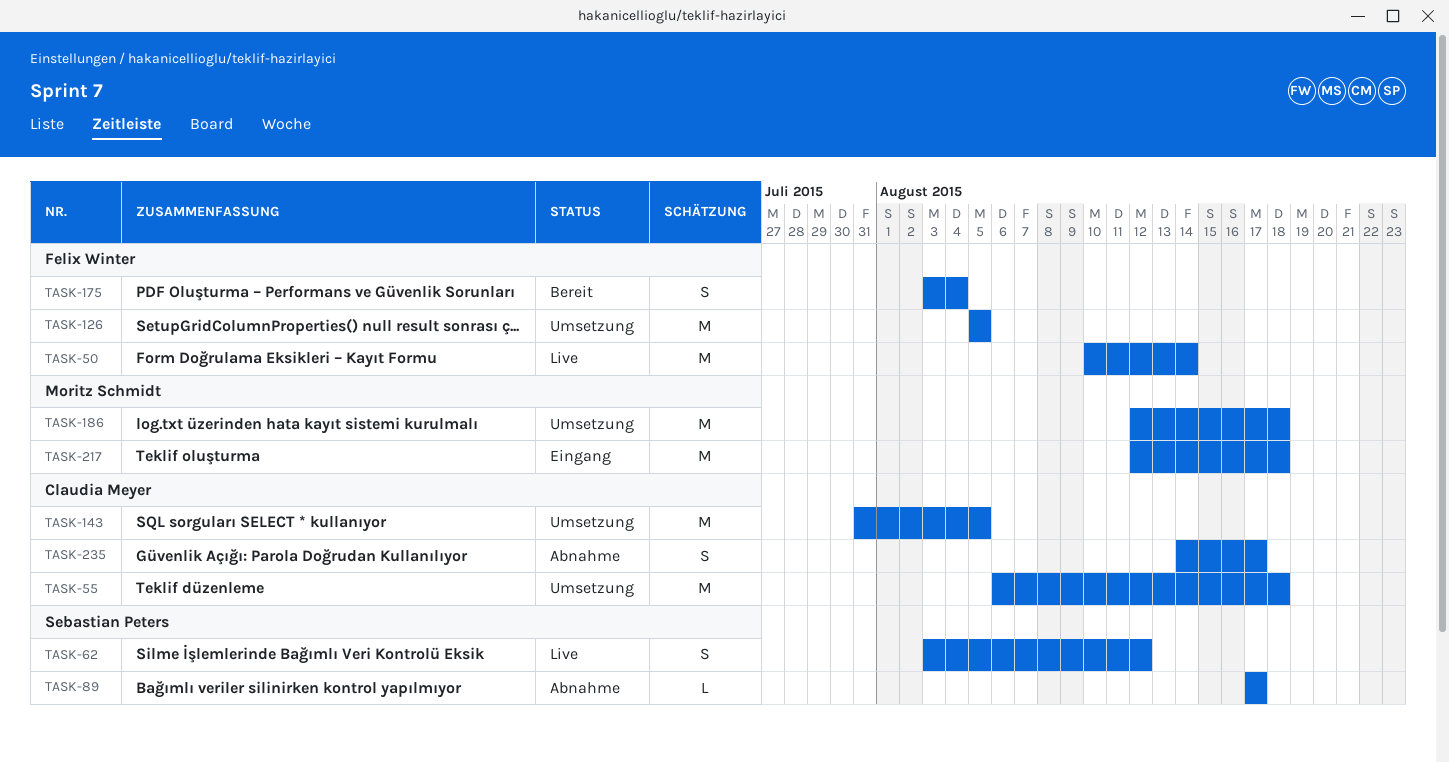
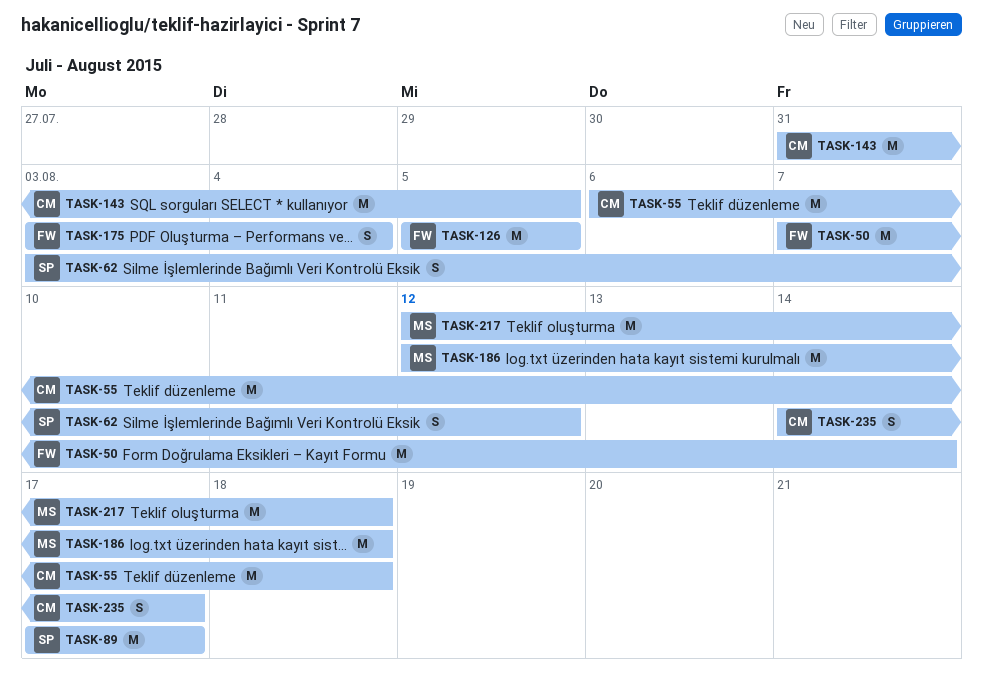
TASK-50, start: Aug 10 -> Aug 7
TASK-89, estimate: L -> M

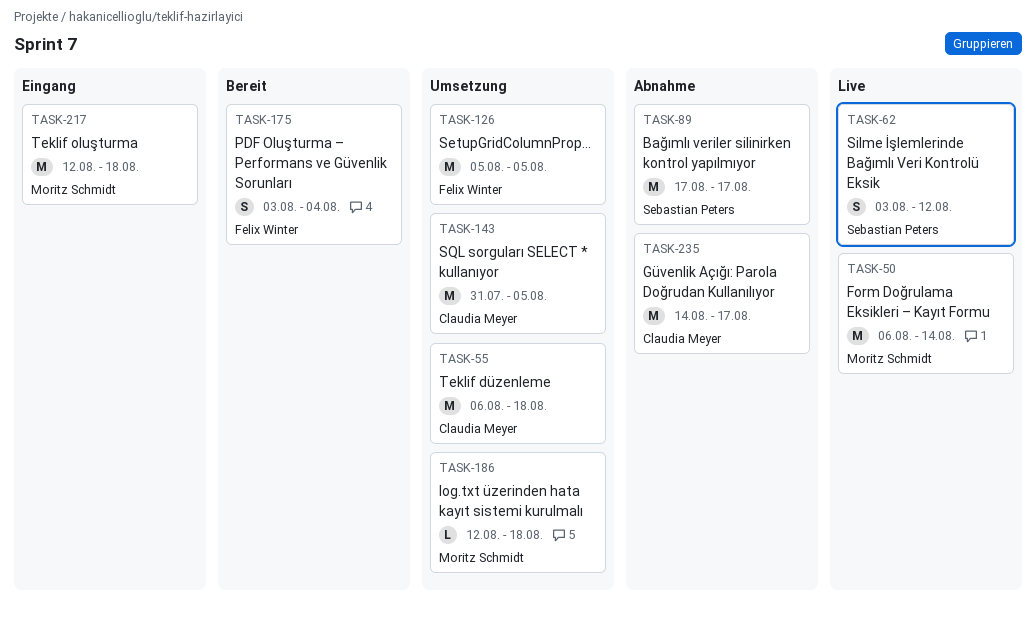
TASK-50, owner: Felix Winter -> Moritz Schmidt
TASK-50, start: Aug 7 -> Aug 6
TASK-186, estimate: M -> L
TASK-235, estimate: S -> M

